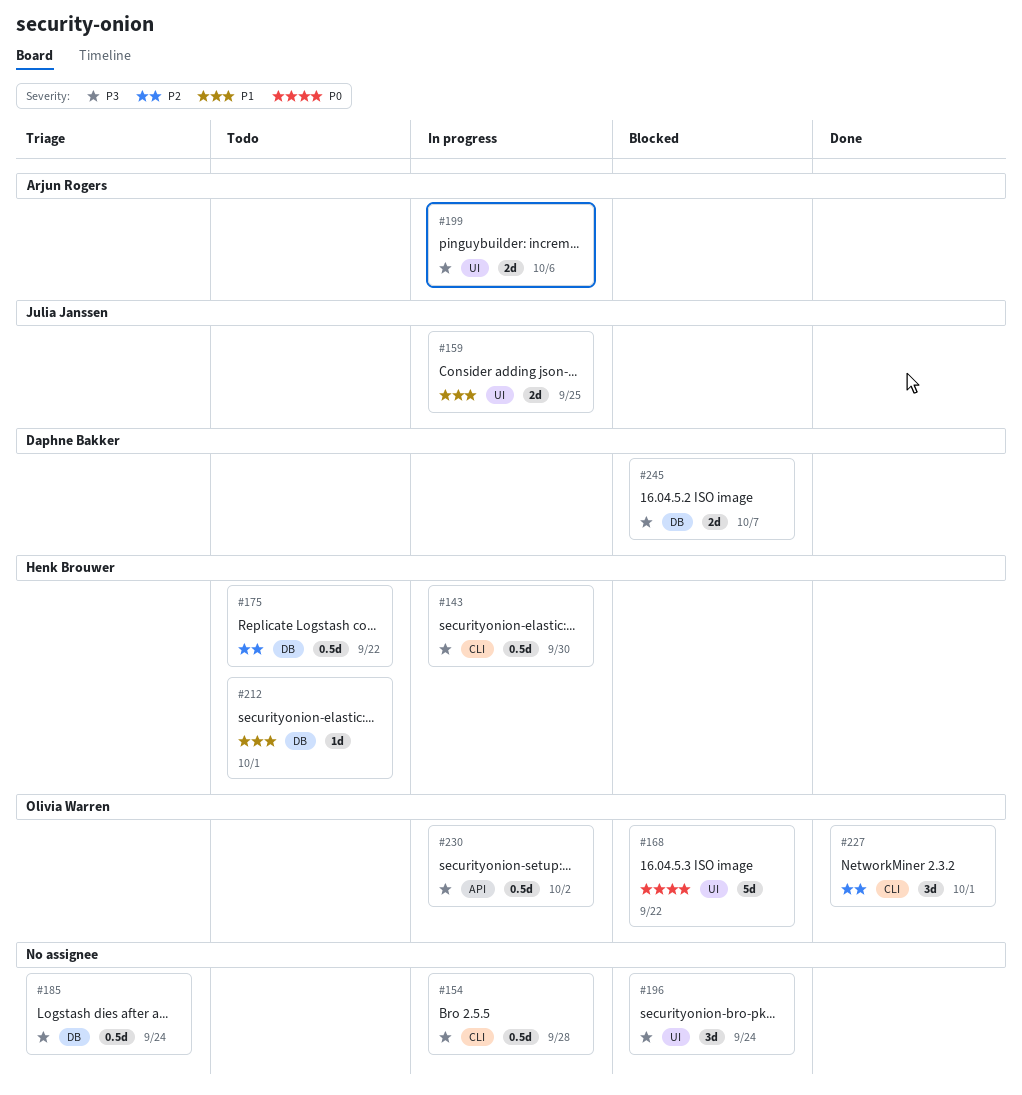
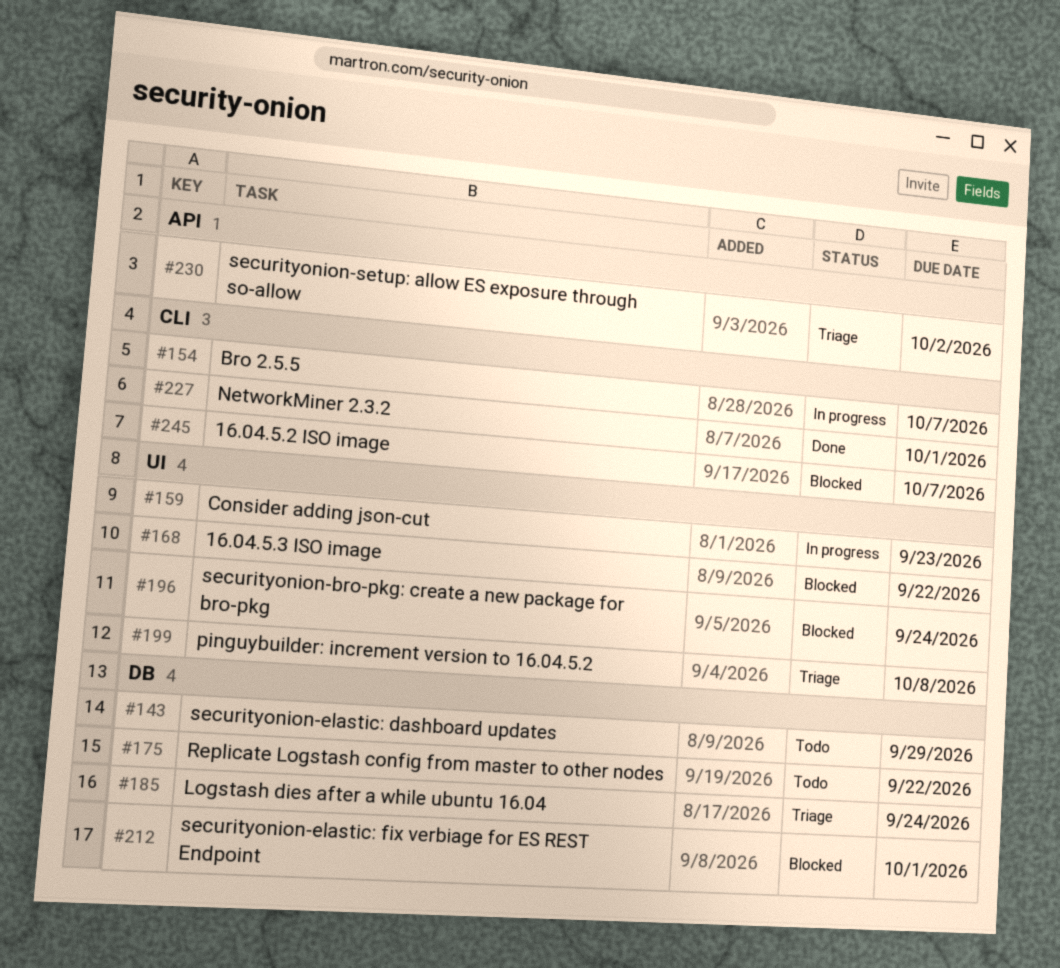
#143, status: In progress -> Todo
#143, label: CLI -> DB
#143, due: Sep 30 -> Sep 29
#154, due: Sep 28 -> Oct 7
#159, due: Sep 25 -> Sep 23
#199, status: In progress -> Triage
#199, due: Oct 6 -> Oct 8
#212, status: Todo -> Blocked
#230, status: In progress -> Triage
#245, label: DB -> CLI

